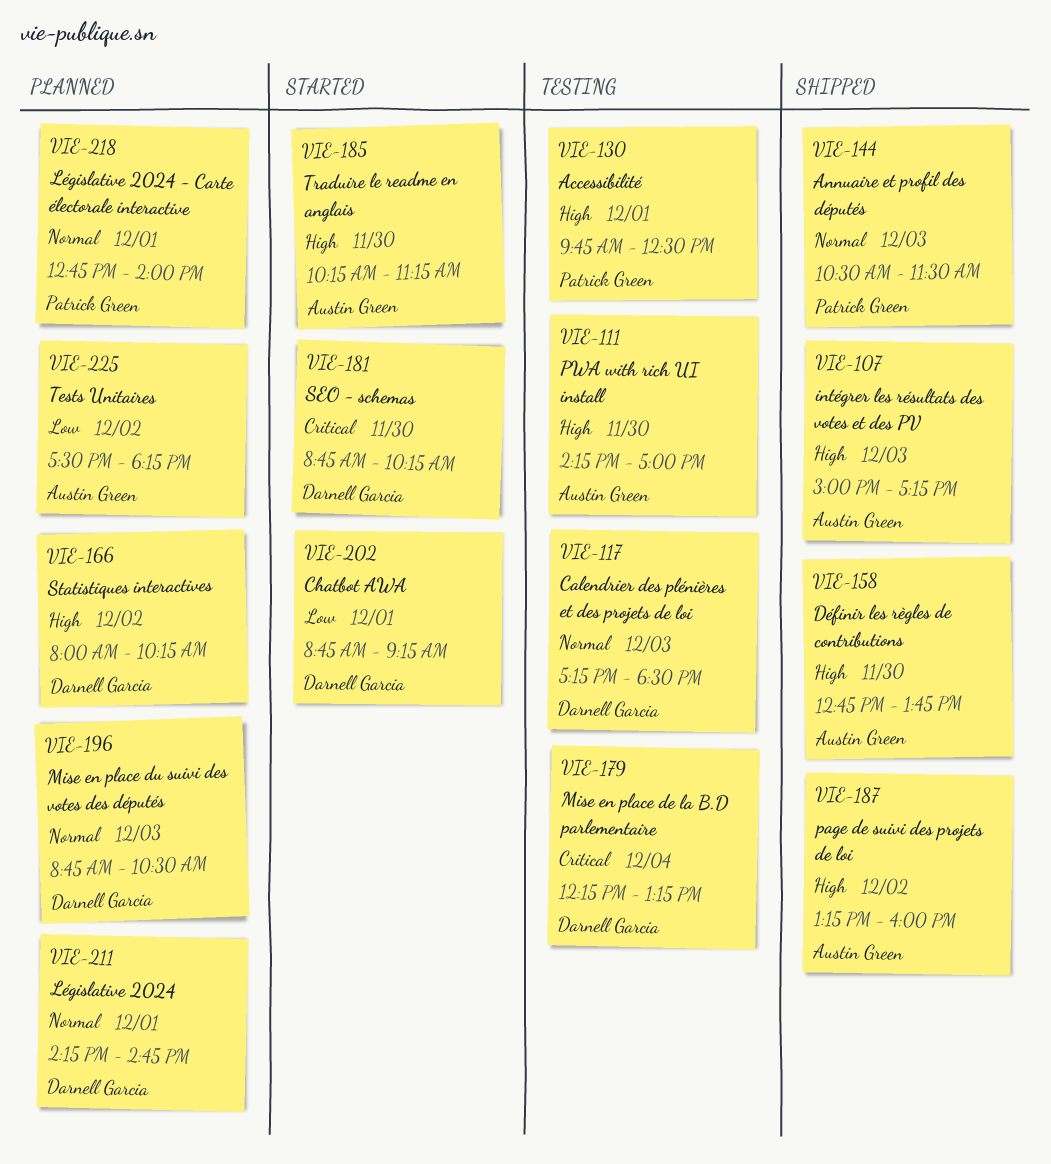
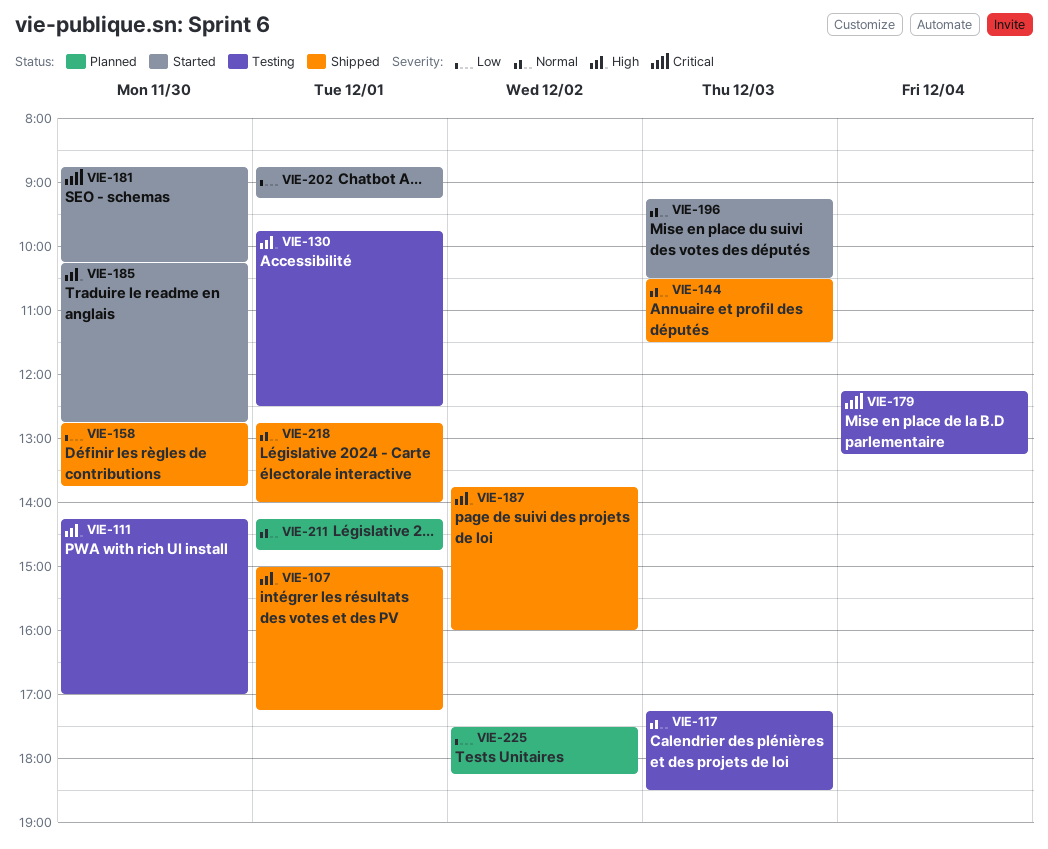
VIE-107, day: Dec 3 -> Dec 1
VIE-158, priority: High -> Low
VIE-166: present -> none
VIE-185, ends: 11:15 -> 12:45
VIE-187, begins: 13:15 -> 13:45
VIE-196, status: Planned -> Started
VIE-196, begins: 08:45 -> 09:15
VIE-218, status: Planned -> Shipped

